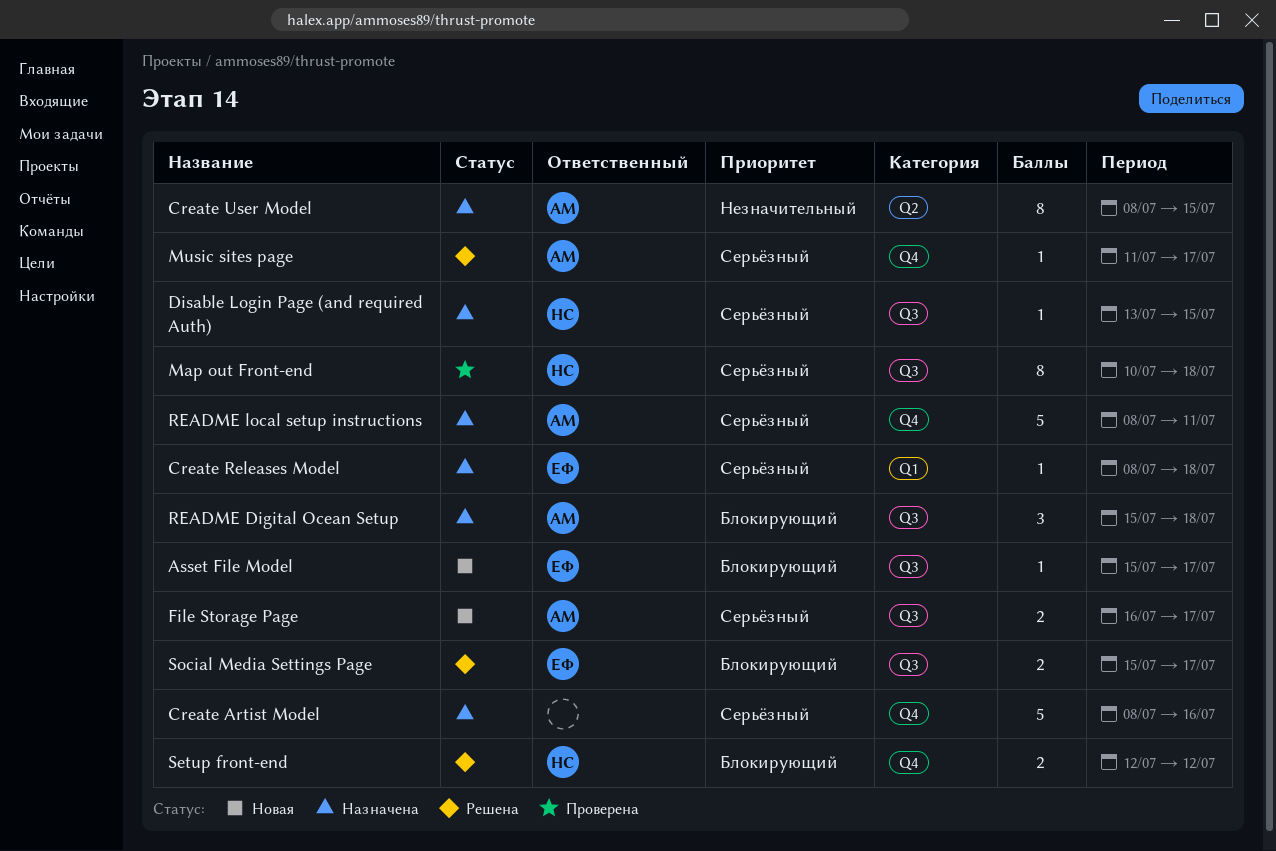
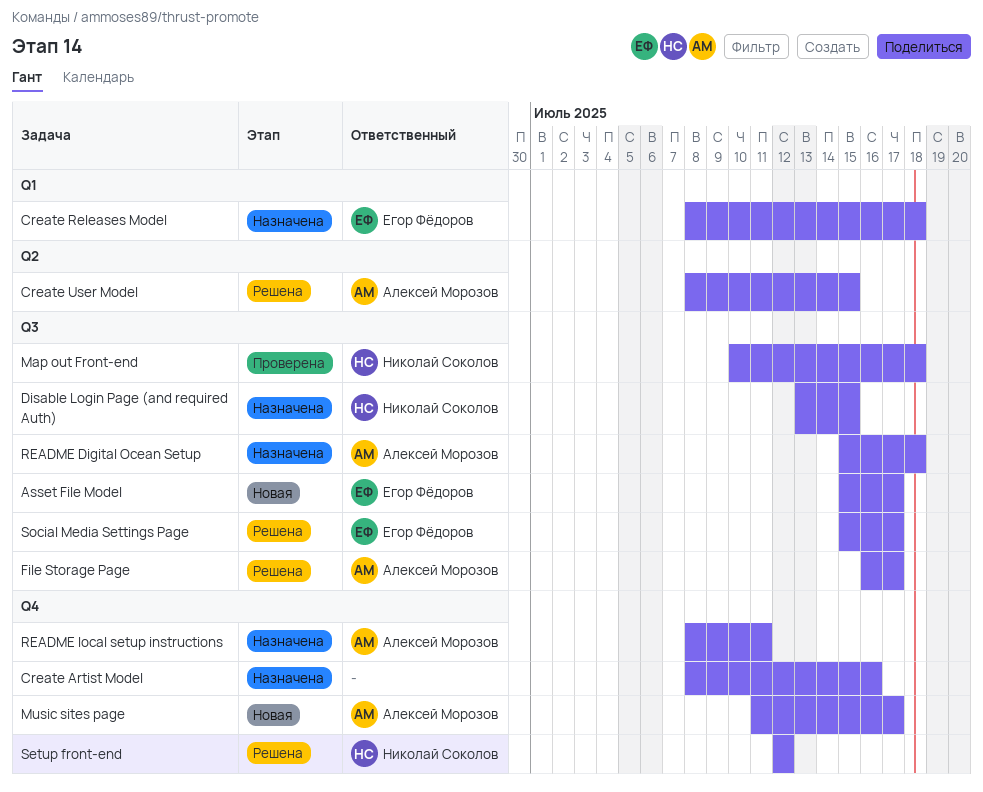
Create User Model, status: Назначена -> Решена
File Storage Page, status: Новая -> Решена
Music sites page, status: Решена -> Новая

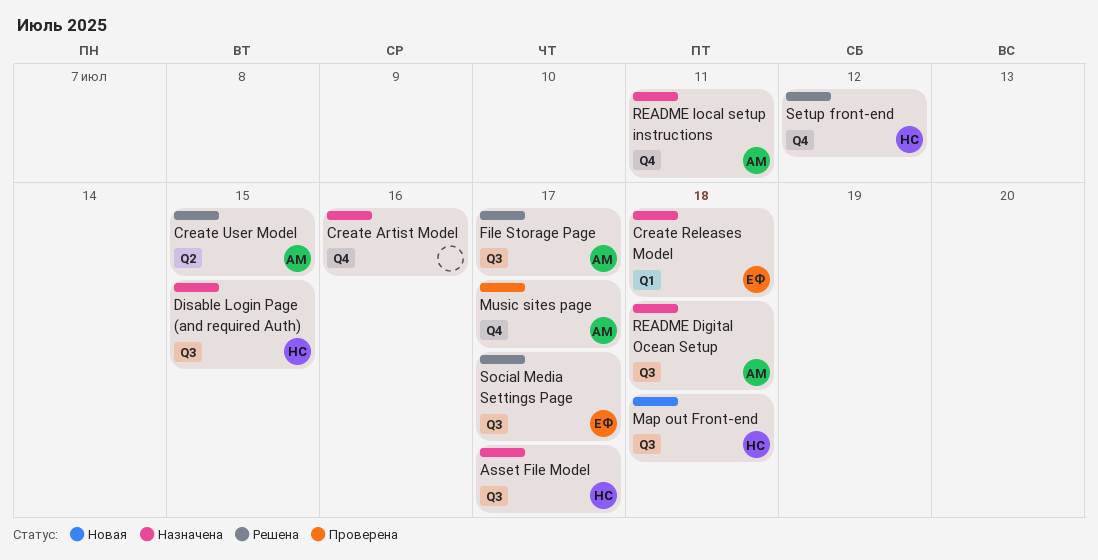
Asset File Model, status: Новая -> Назначена
Asset File Model, owner: Егор Фёдоров -> Николай Соколов
Map out Front-end, status: Проверена -> Новая
Music sites page, status: Новая -> Проверена

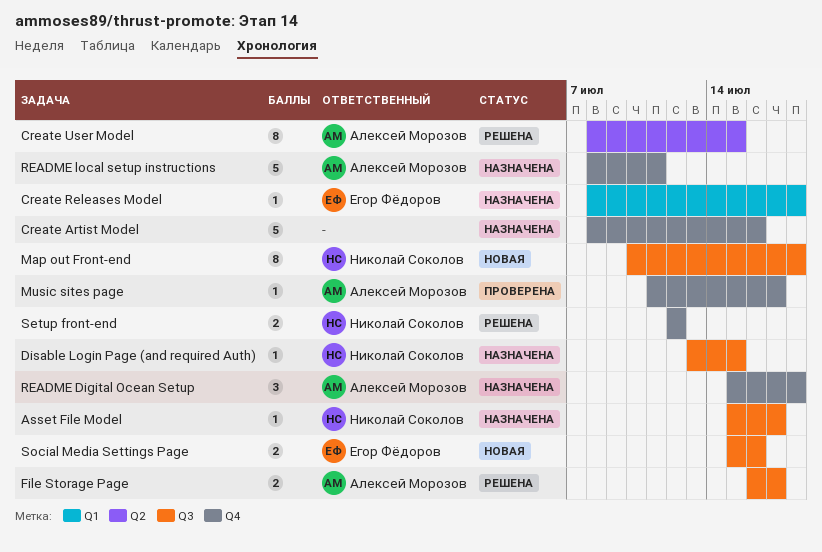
README Digital Ocean Setup, label: Q3 -> Q4
Social Media Settings Page, status: Решена -> Новая
Social Media Settings Page, due: Jul 17 -> Jul 16

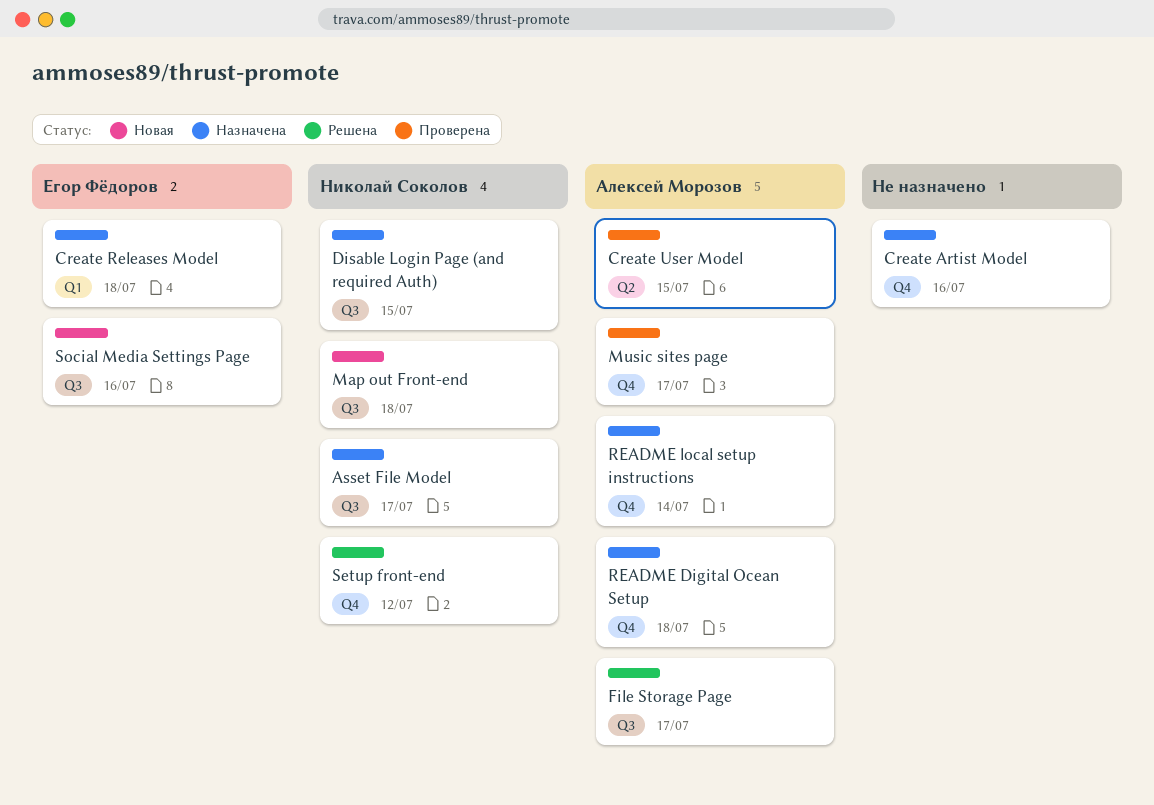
Create User Model, status: Решена -> Проверена
README local setup instructions, due: Jul 11 -> Jul 14

